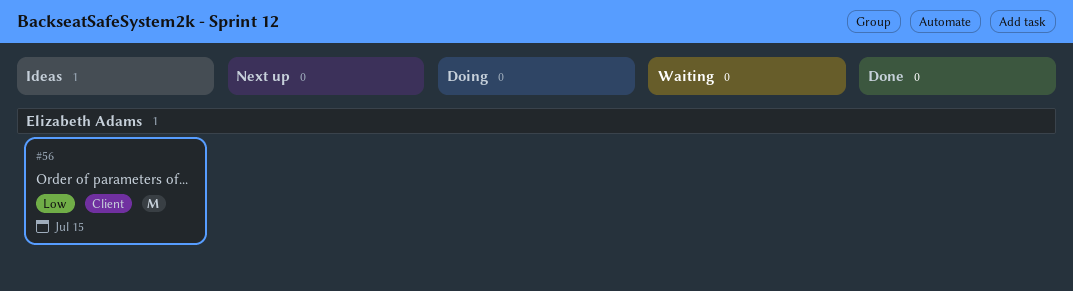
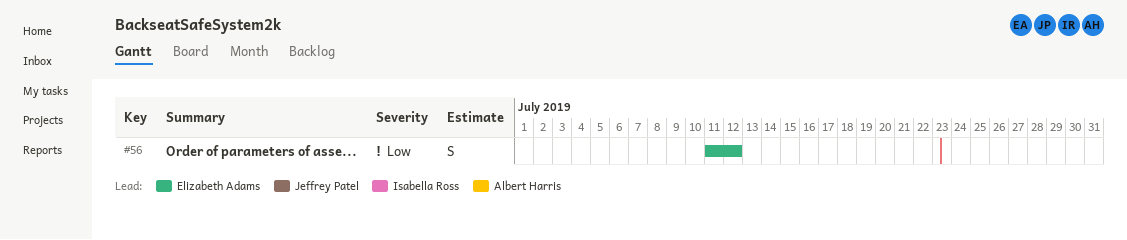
#56, estimate: M -> S
#56, due: Jul 15 -> Jul 12

